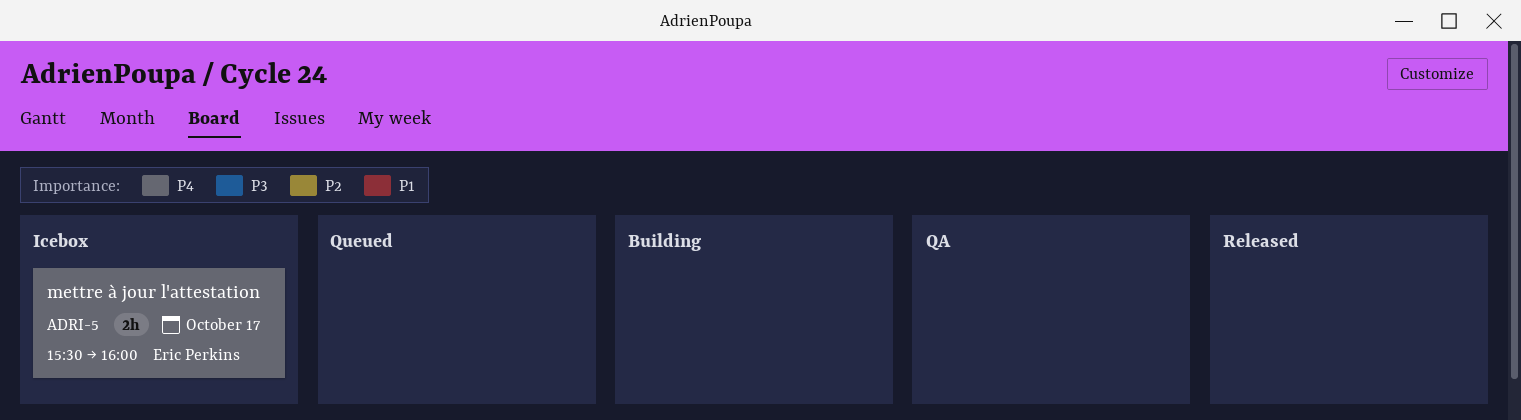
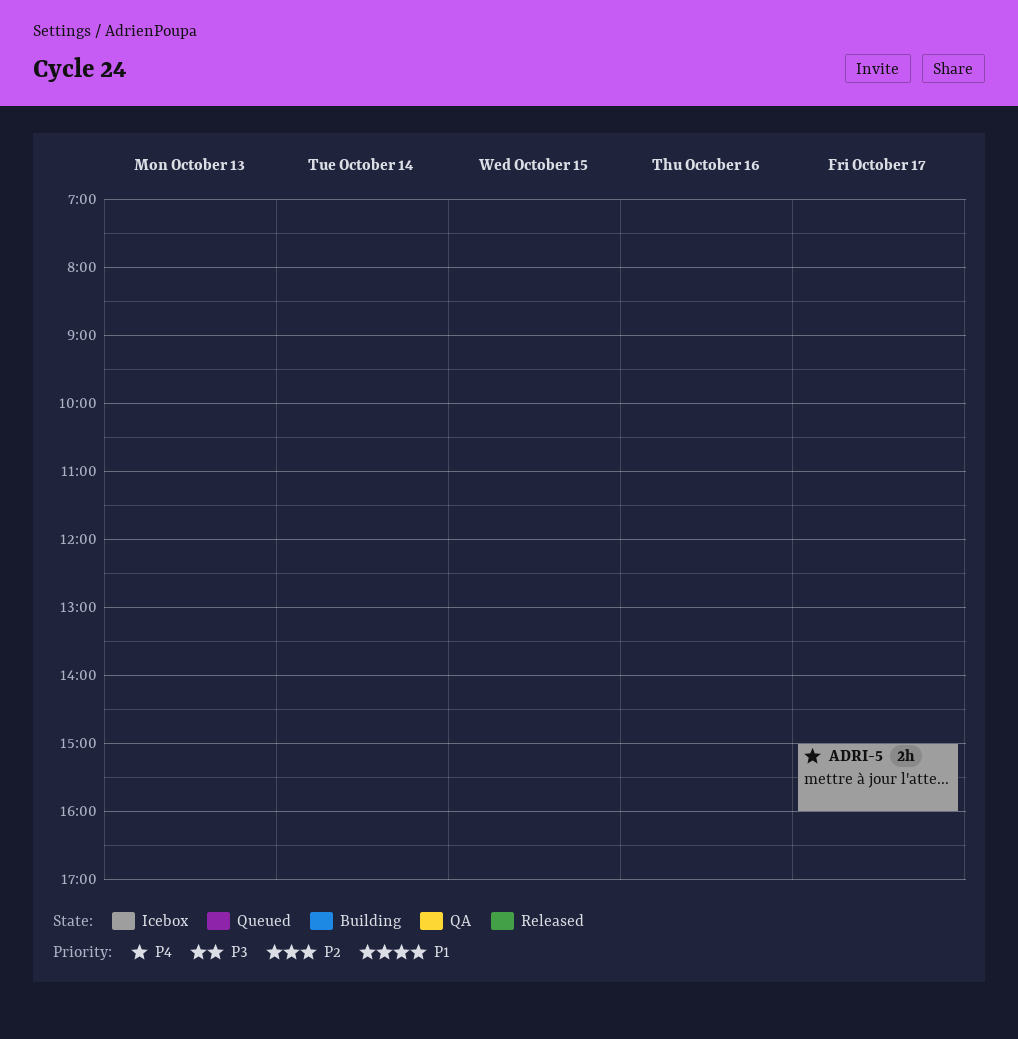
ADRI-5, begins: 15:30 -> 15:00

